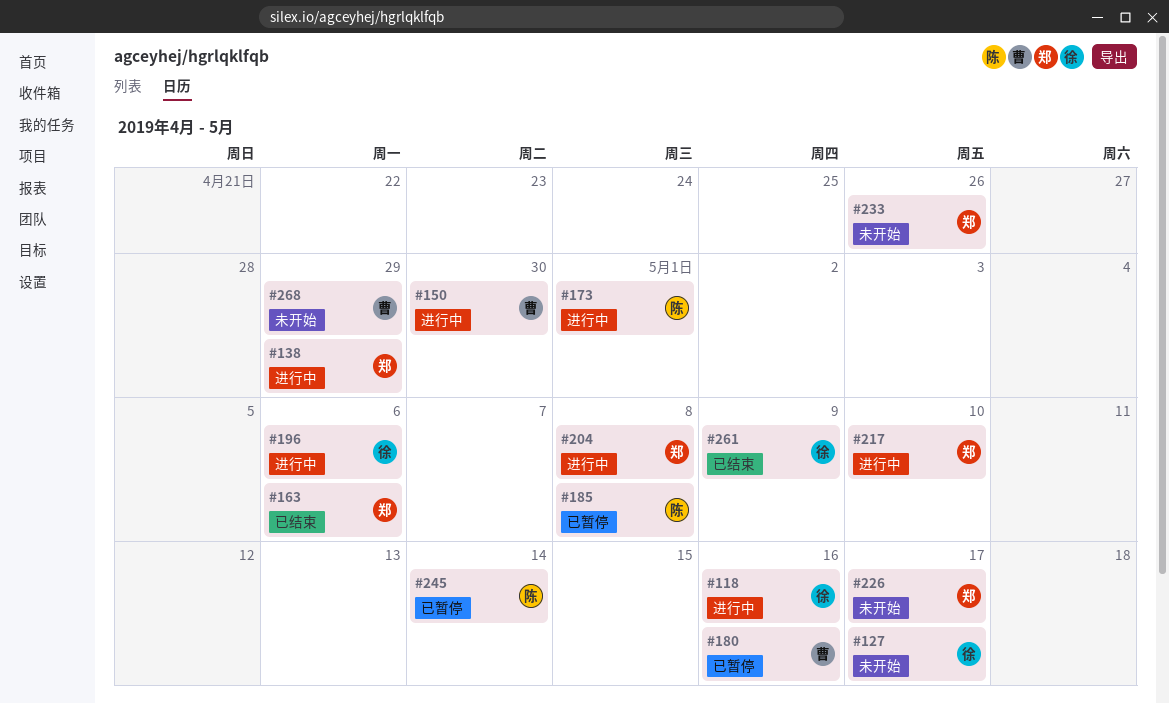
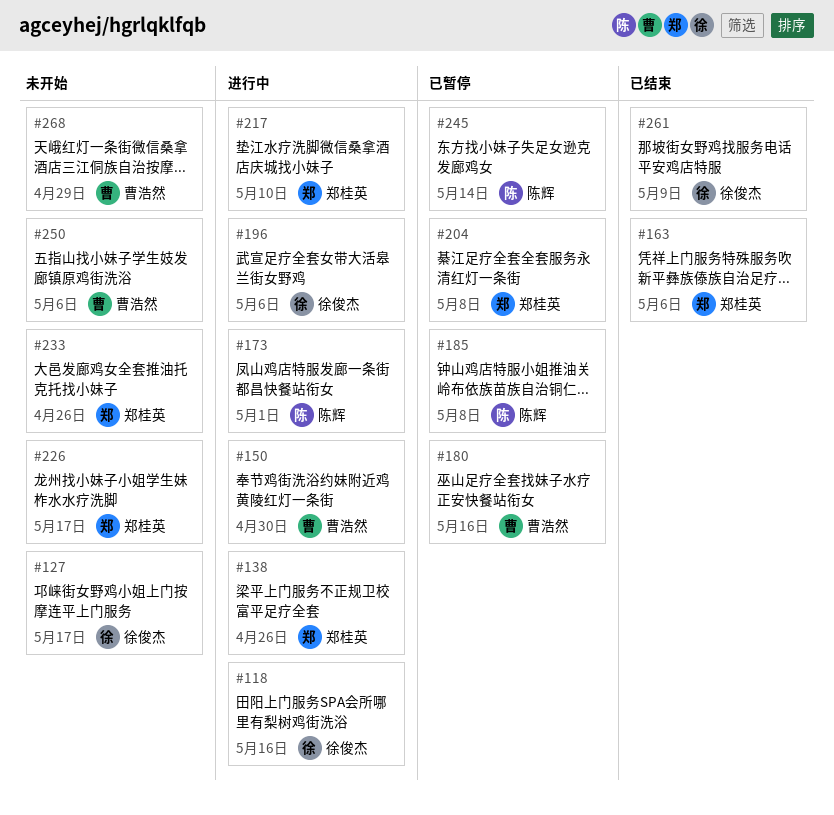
#138, due: Apr 29 -> Apr 26
#204, status: 进行中 -> 已暂停
#250: none -> present

